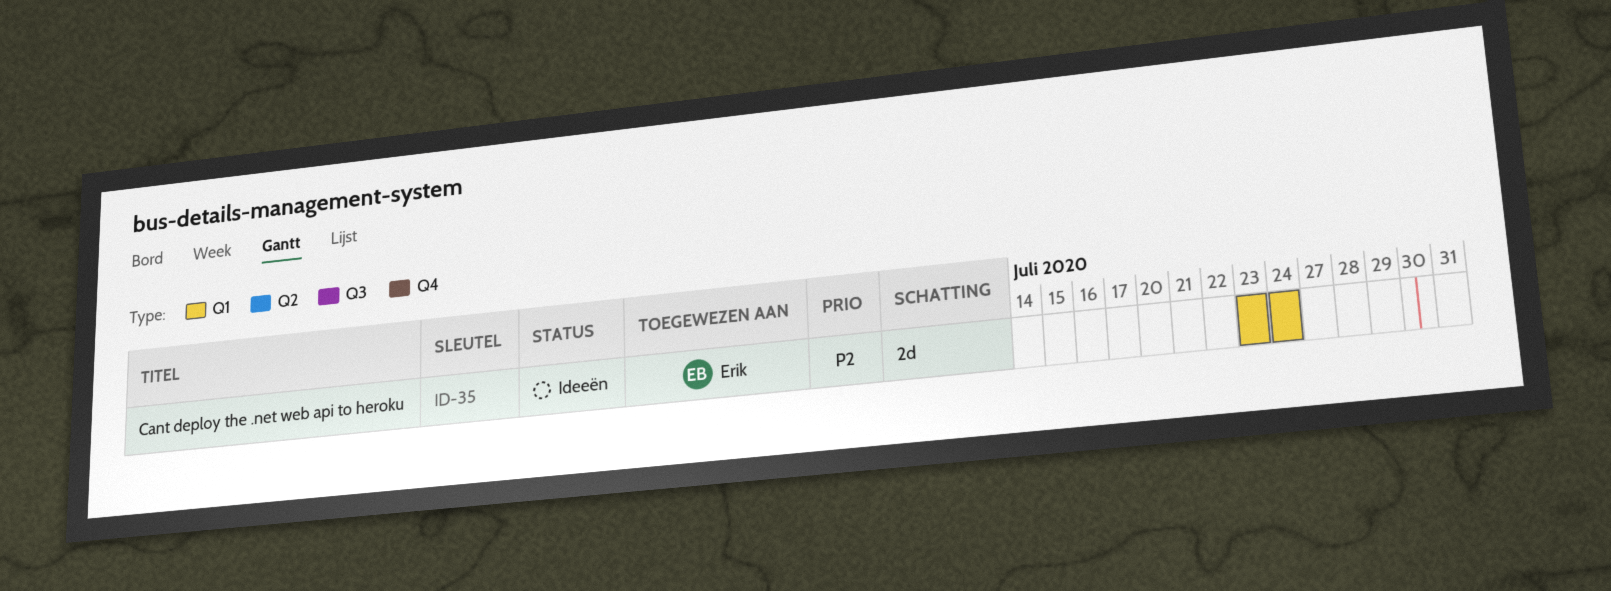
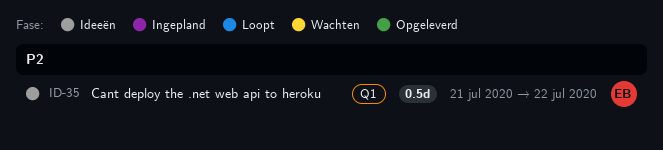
ID-35, estimate: 2d -> 0.5d
ID-35, start: Jul 23 -> Jul 21
ID-35, due: Jul 24 -> Jul 22

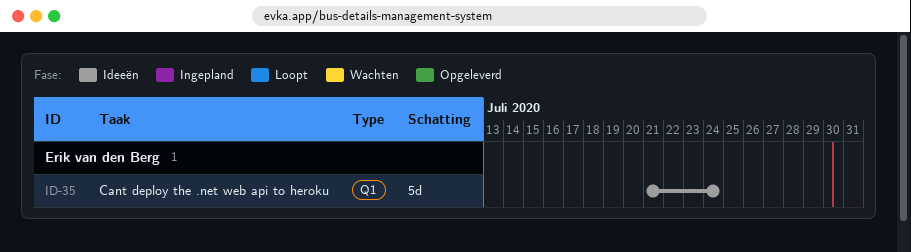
ID-35, estimate: 0.5d -> 5d
ID-35, due: Jul 22 -> Jul 24

